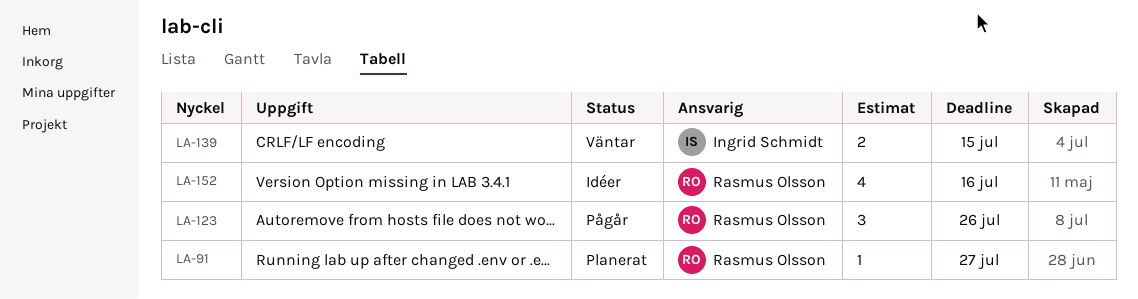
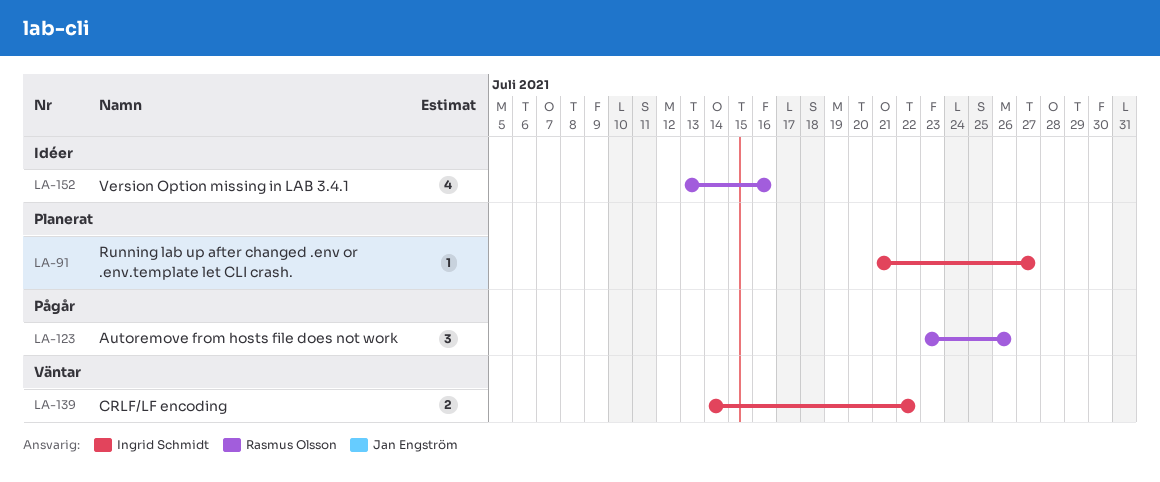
LA-91, owner: Rasmus Olsson -> Ingrid Schmidt
LA-139, due: Jul 15 -> Jul 22

